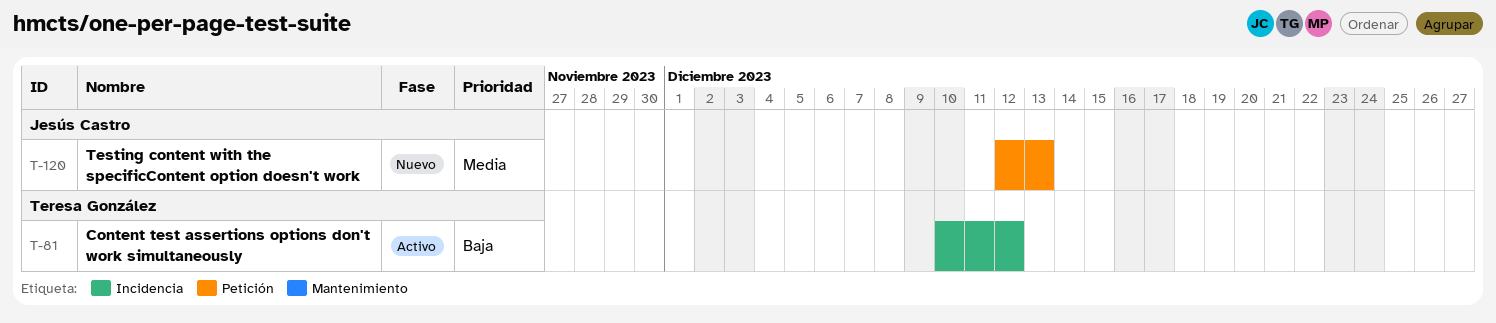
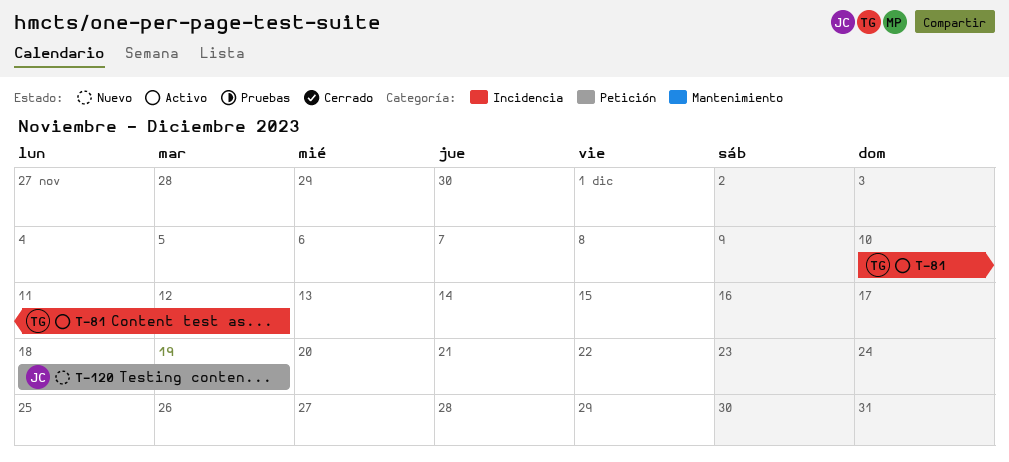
T-120, start: Dec 12 -> Dec 18
T-120, due: Dec 13 -> Dec 19

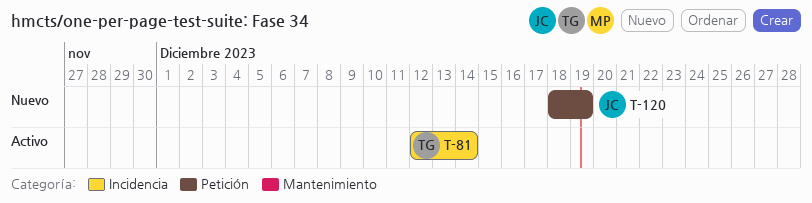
T-81, start: Dec 10 -> Dec 12
T-81, due: Dec 12 -> Dec 14

